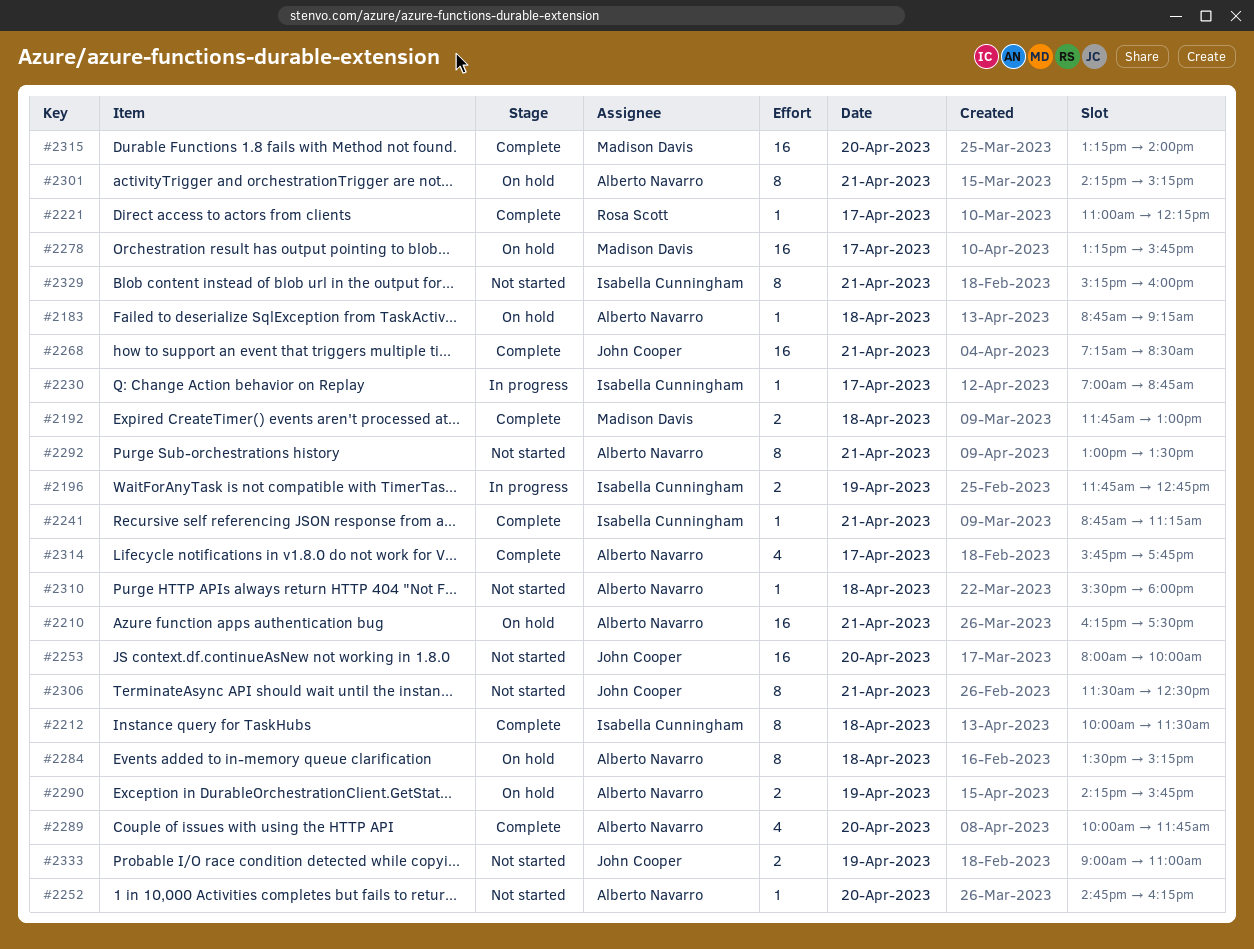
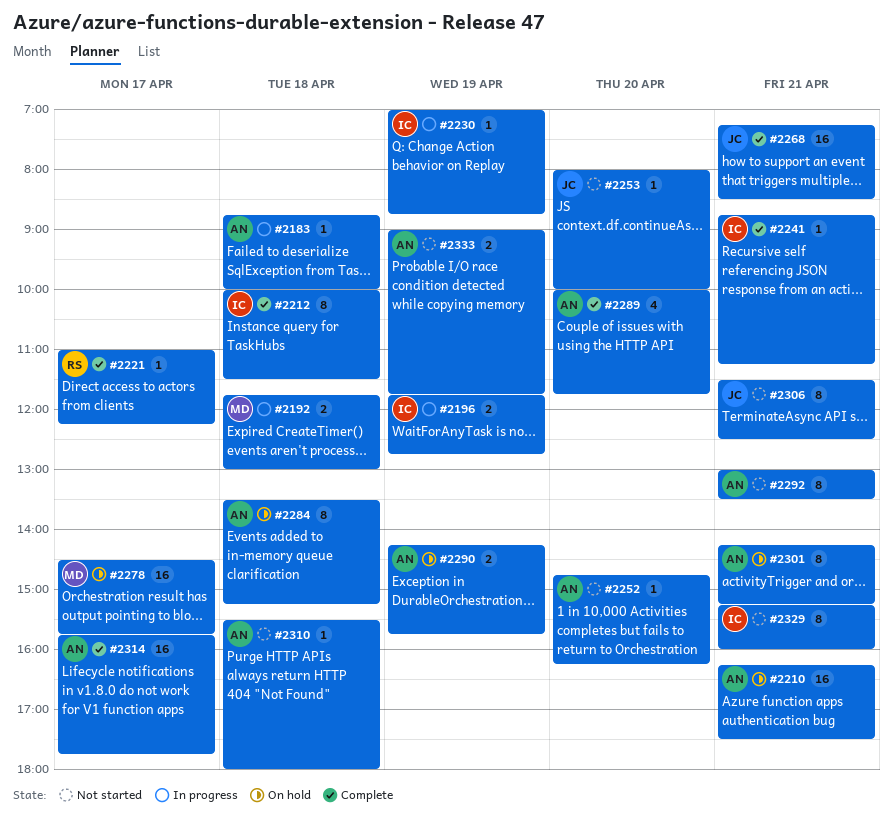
#2183, status: On hold -> In progress
#2183, ends: 09:15 -> 10:00
#2192, status: Complete -> In progress
#2230, day: Apr 17 -> Apr 19
#2253, estimate: 16 -> 1
#2278, begins: 13:15 -> 14:30
#2314, estimate: 4 -> 16
#2315: present -> none
#2333, owner: John Cooper -> Alberto Navarro
#2333, ends: 11:00 -> 11:45

